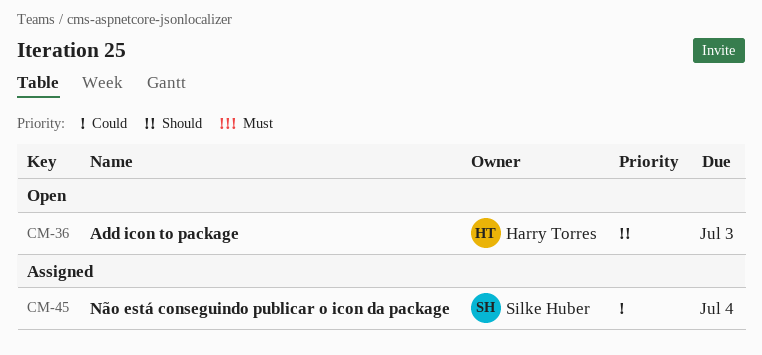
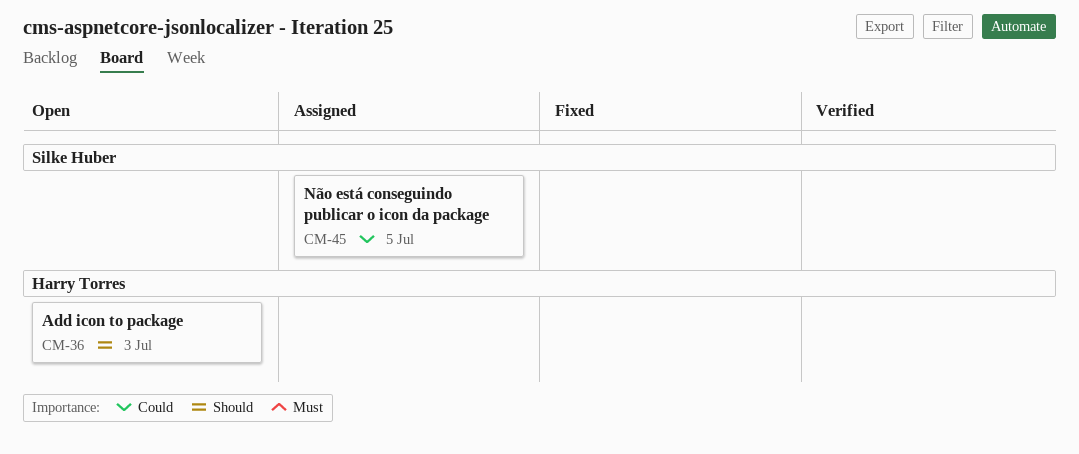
CM-45, due: Jul 4 -> Jul 5

